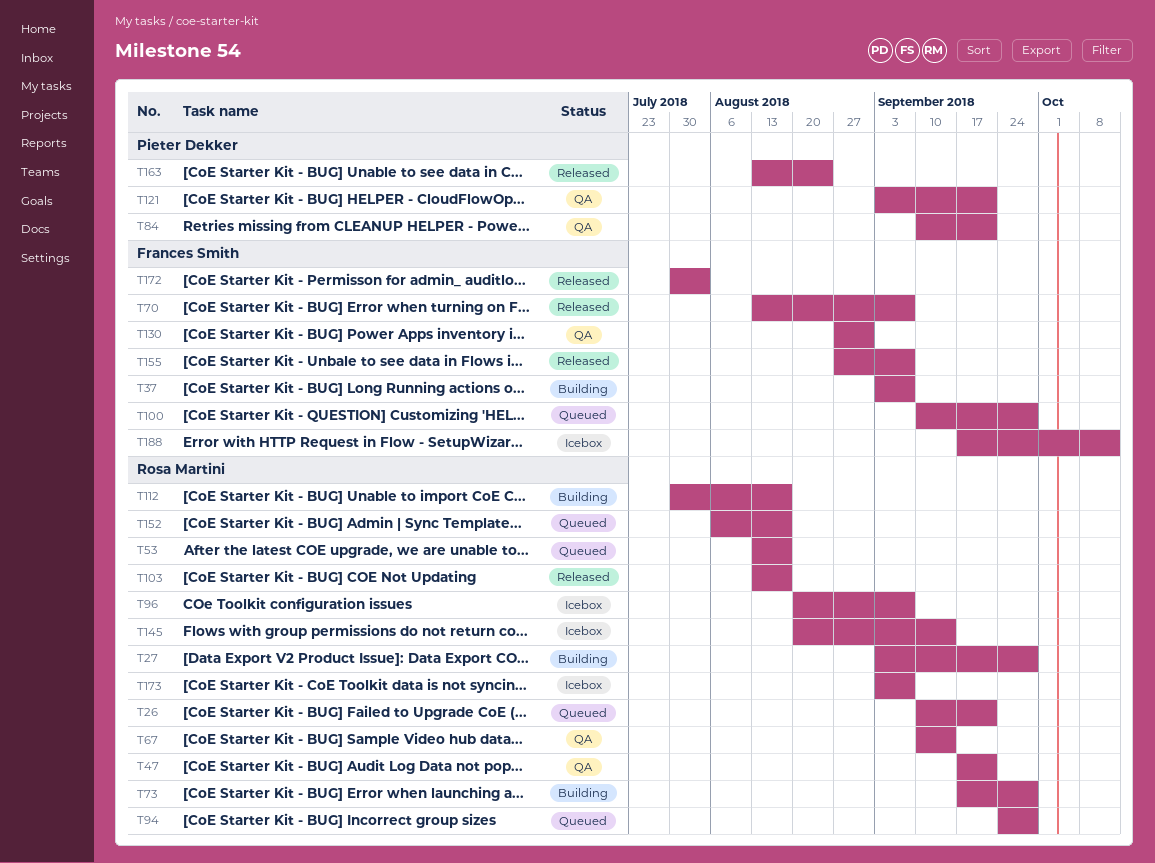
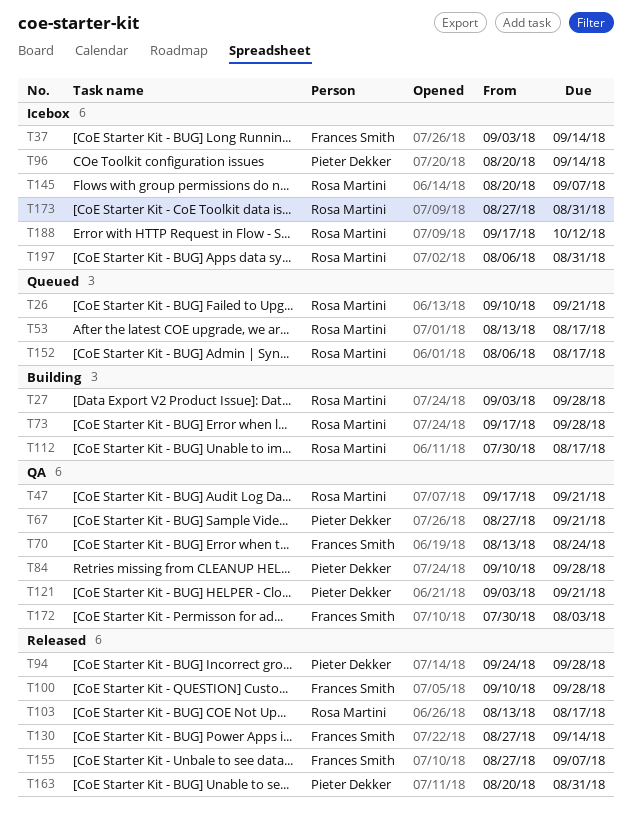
T37, status: Building -> Icebox
T37, due: Sep 7 -> Sep 14
T67, owner: Rosa Martini -> Pieter Dekker
T67, start: Sep 10 -> Aug 27
T67, due: Sep 14 -> Sep 21
T70, status: Released -> QA
T70, due: Sep 7 -> Aug 24
T84, due: Sep 21 -> Sep 28
T94, status: Queued -> Released
T94, owner: Rosa Martini -> Pieter Dekker
T96, owner: Rosa Martini -> Pieter Dekker
T96, due: Sep 7 -> Sep 14
T100, status: Queued -> Released
T130, status: QA -> Released
T130, due: Aug 31 -> Sep 14
T145, due: Sep 14 -> Sep 7
T163, start: Aug 13 -> Aug 20
T163, due: Aug 24 -> Aug 31
T172, status: Released -> QA
T173, start: Sep 3 -> Aug 27
T173, due: Sep 7 -> Aug 31
T188, owner: Frances Smith -> Rosa Martini
T197: none -> present

